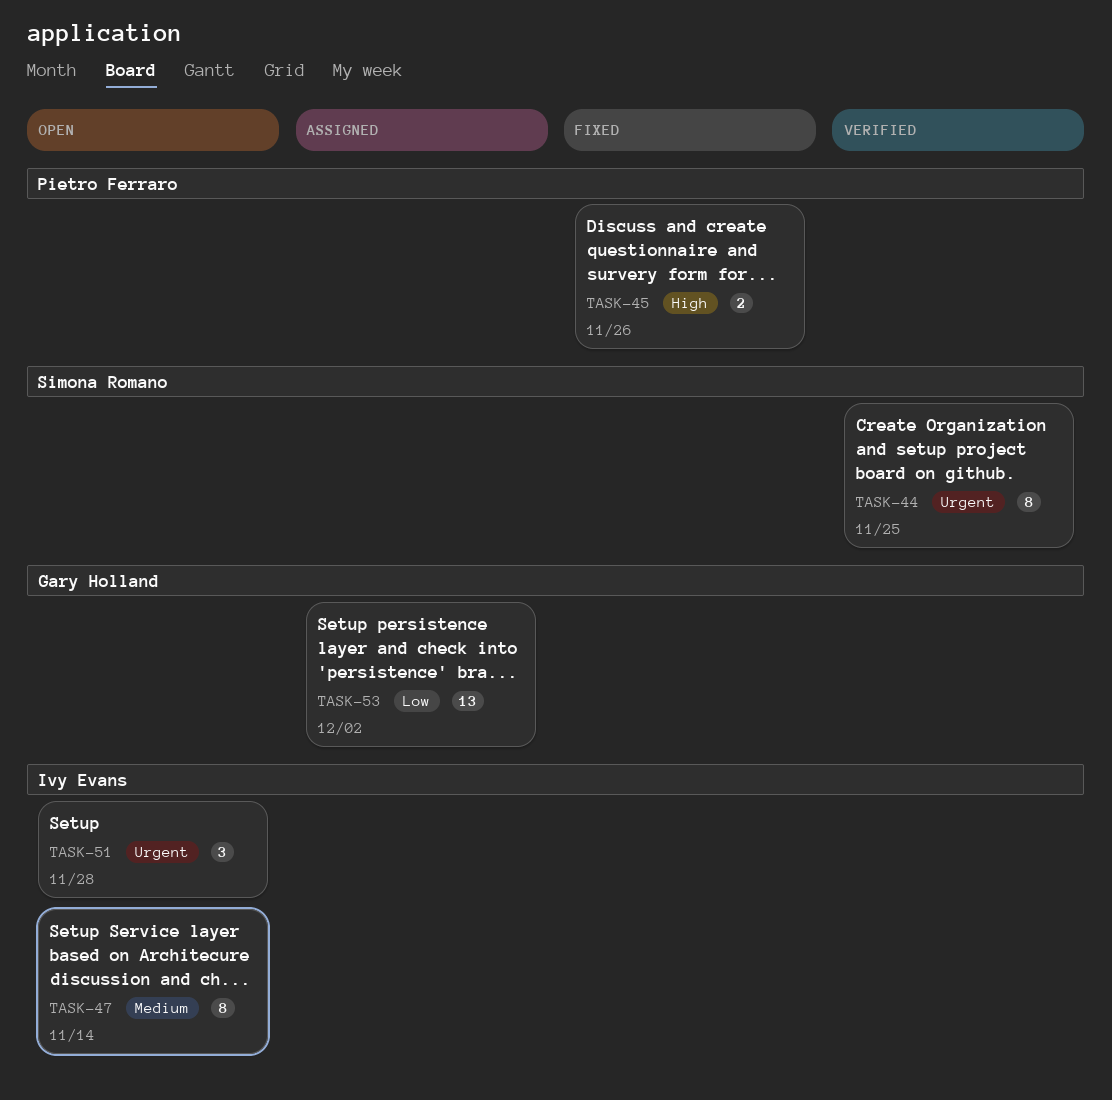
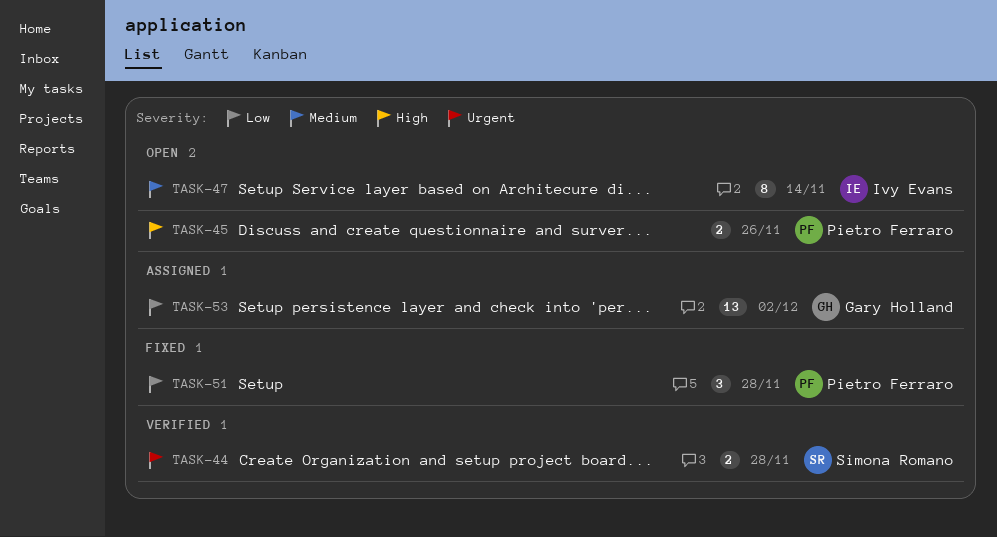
TASK-44, estimate: 8 -> 2
TASK-44, due: Nov 25 -> Nov 28
TASK-45, status: Fixed -> Open
TASK-51, status: Open -> Fixed
TASK-51, owner: Ivy Evans -> Pietro Ferraro
TASK-51, priority: Urgent -> Low

